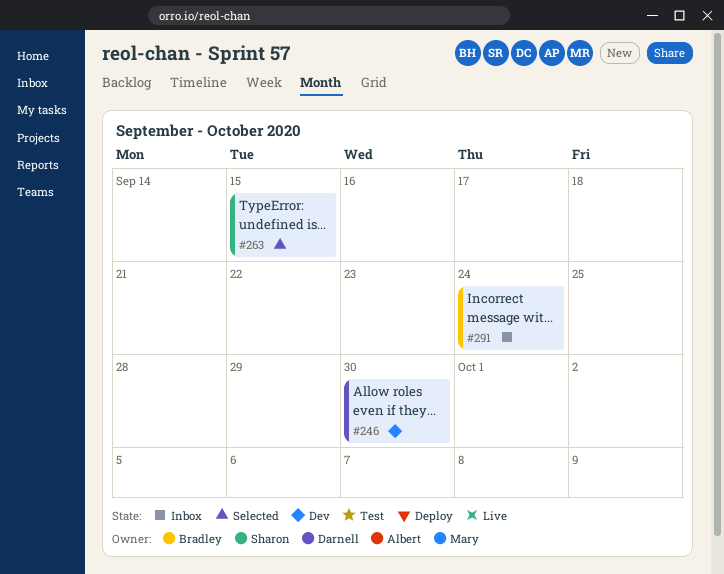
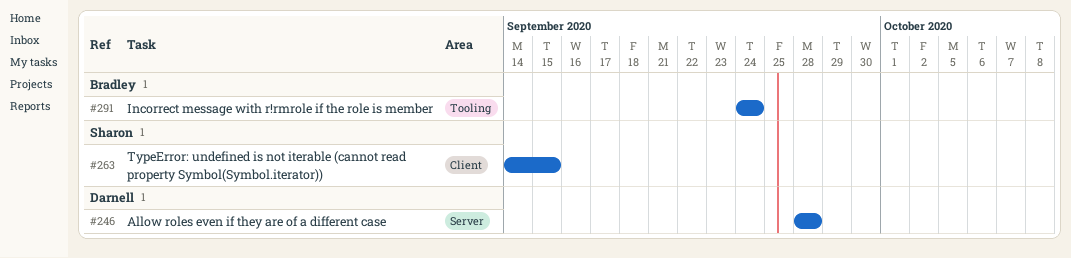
#246, due: Sep 30 -> Sep 28

